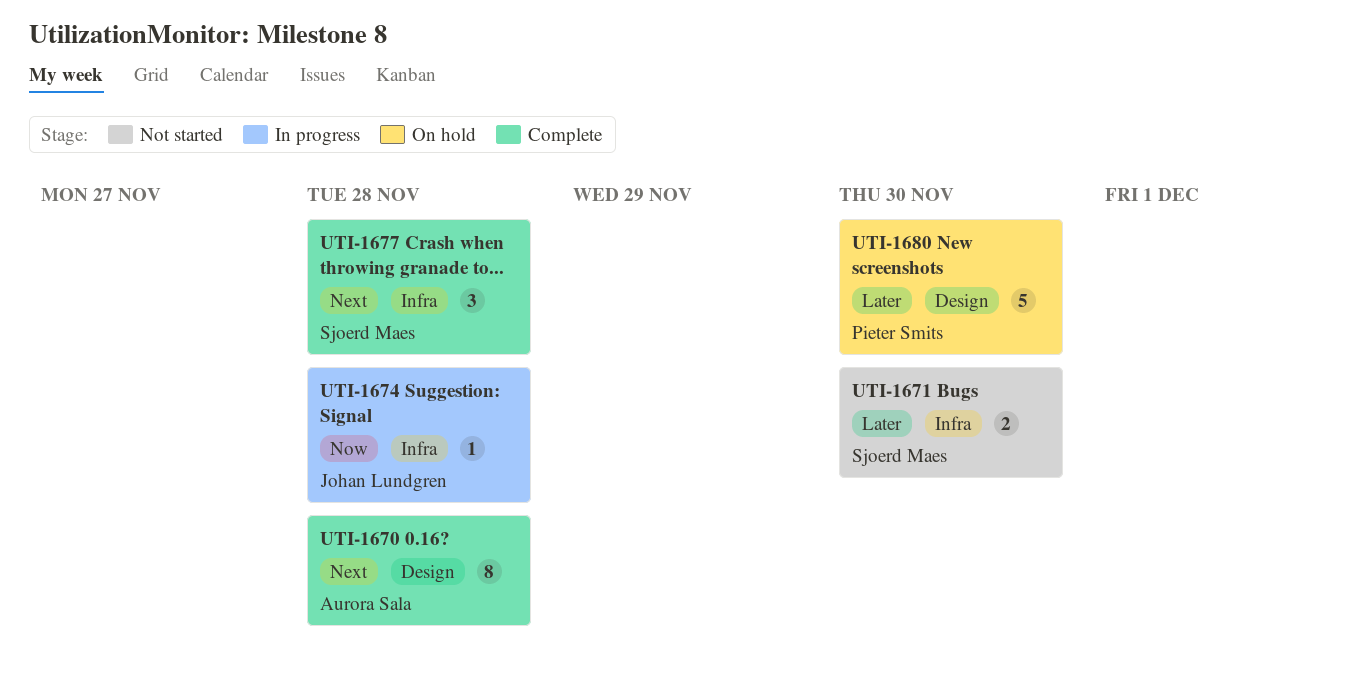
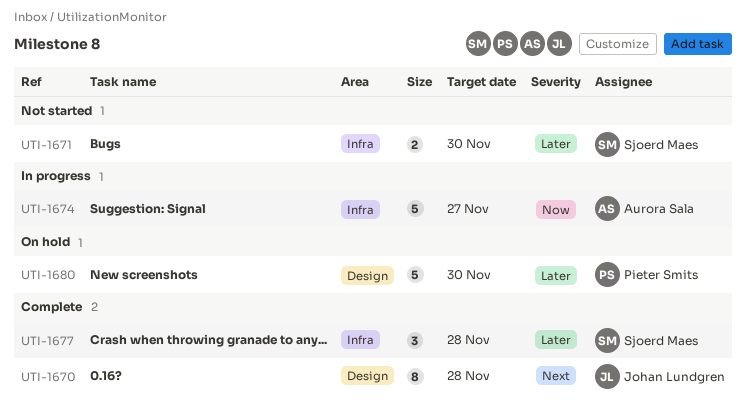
UTI-1670, owner: Aurora Sala -> Johan Lundgren
UTI-1674, owner: Johan Lundgren -> Aurora Sala
UTI-1674, estimate: 1 -> 5
UTI-1674, due: Nov 28 -> Nov 27
UTI-1677, priority: Next -> Later

